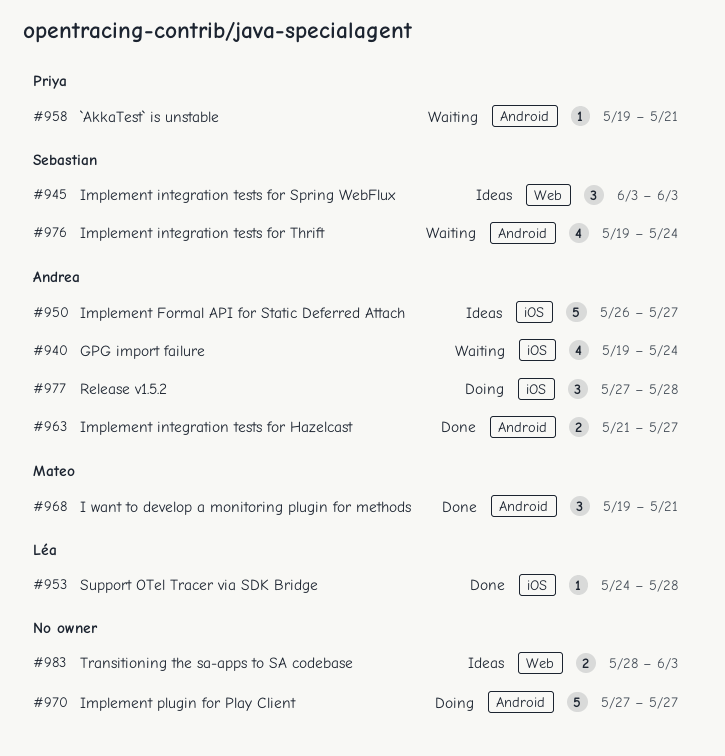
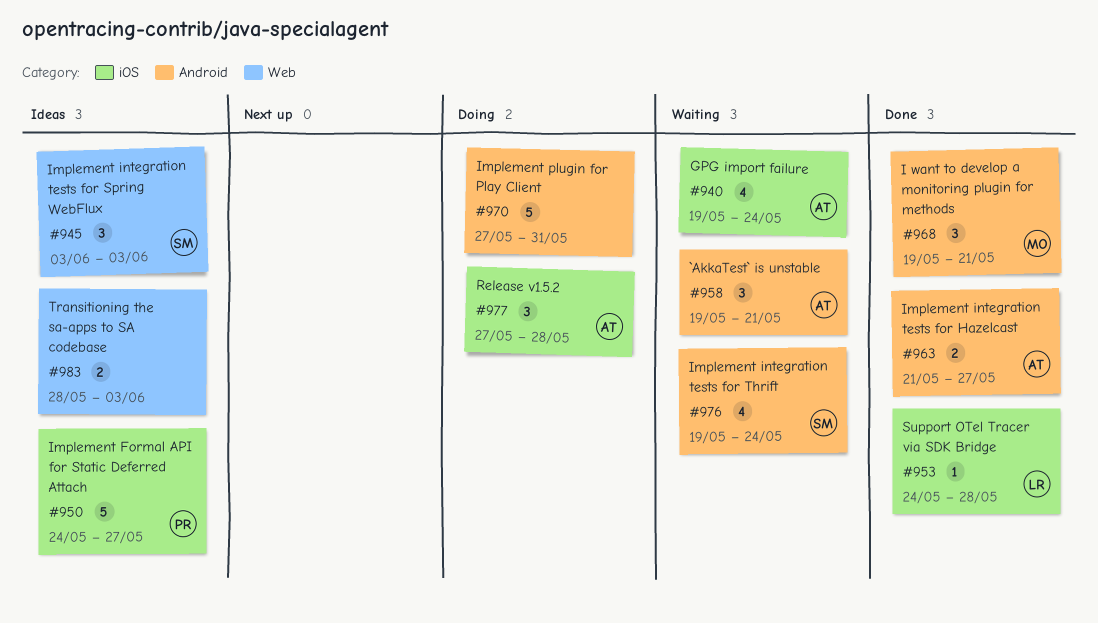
#950, owner: Andrea -> Priya
#950, start: May 26 -> May 24
#958, owner: Priya -> Andrea
#958, estimate: 1 -> 3
#970, due: May 27 -> May 31

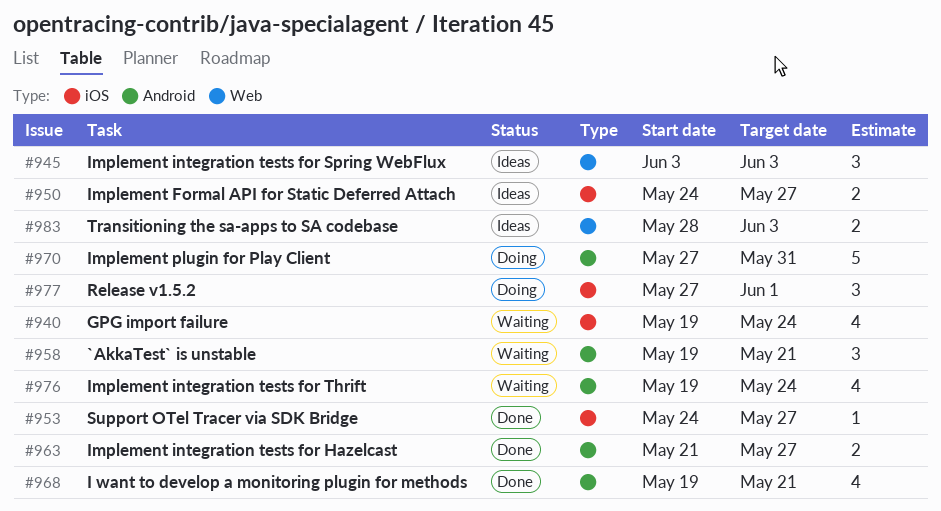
#950, estimate: 5 -> 2
#953, due: May 28 -> May 27
#968, estimate: 3 -> 4
#977, due: May 28 -> Jun 1

